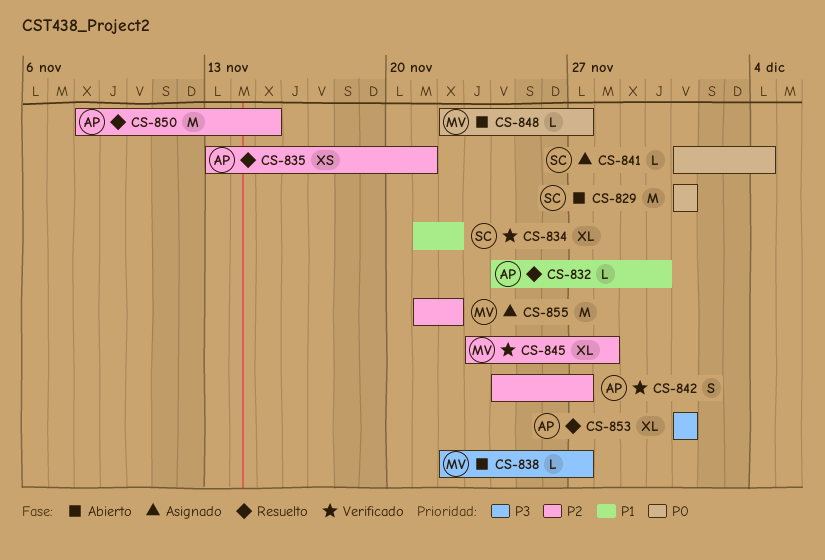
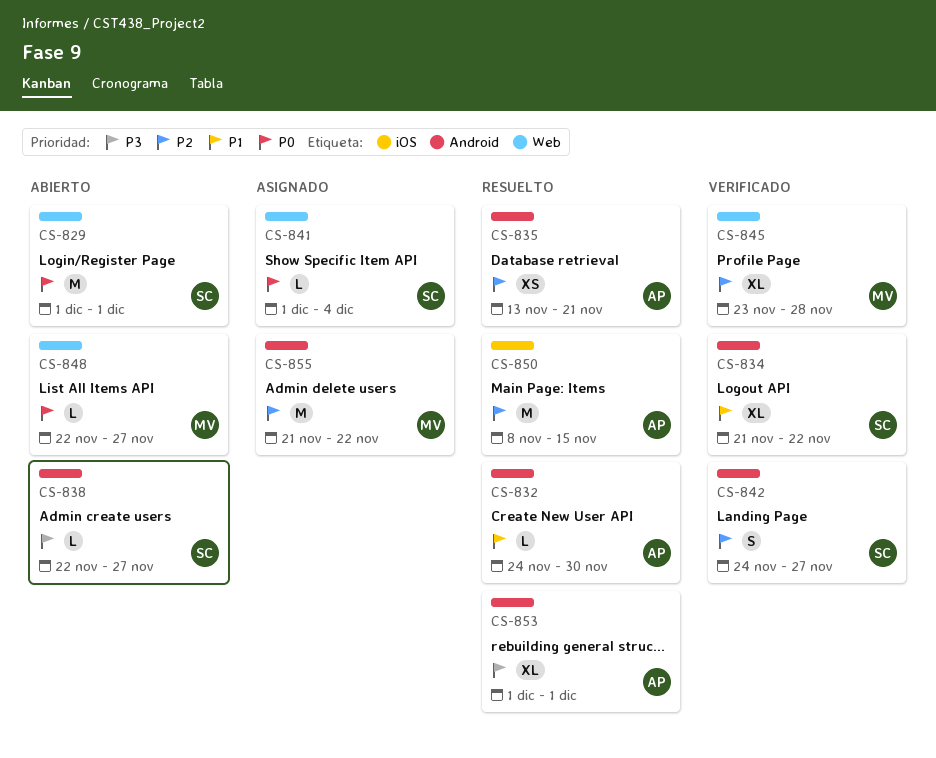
CS-838, owner: MV -> SC
CS-842, owner: AP -> SC

